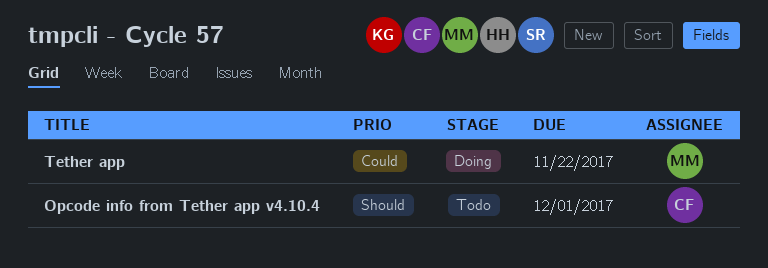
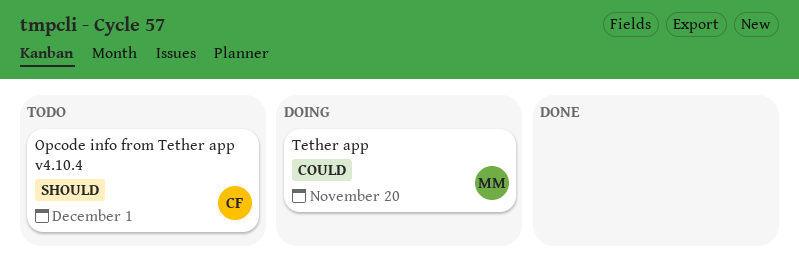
Tether app, due: Nov 22 -> Nov 20

